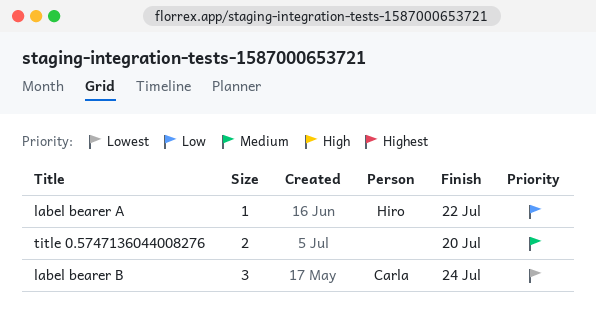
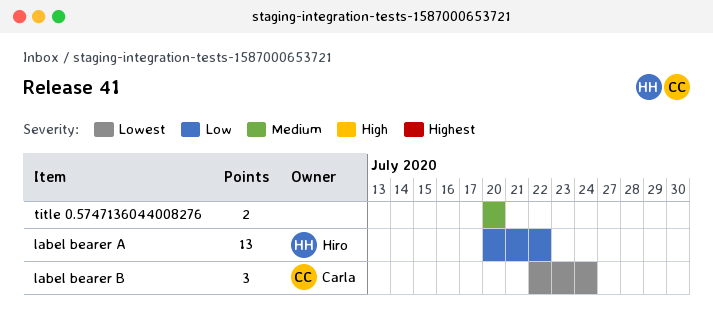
label bearer A, estimate: 1 -> 13

